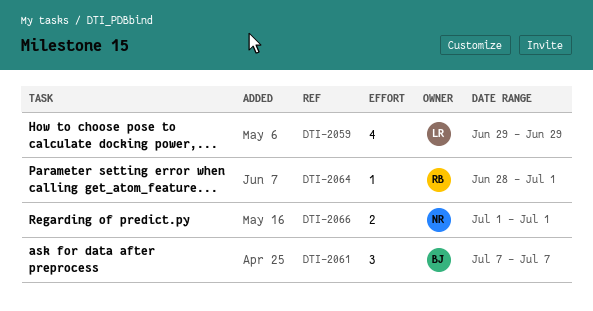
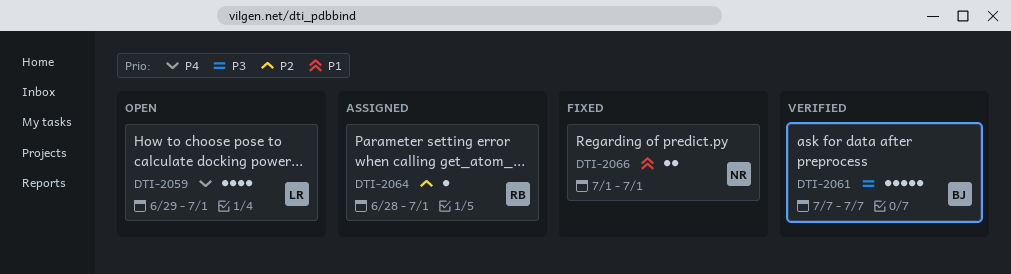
DTI-2059, due: Jun 29 -> Jul 1
DTI-2061, estimate: 3 -> 5

